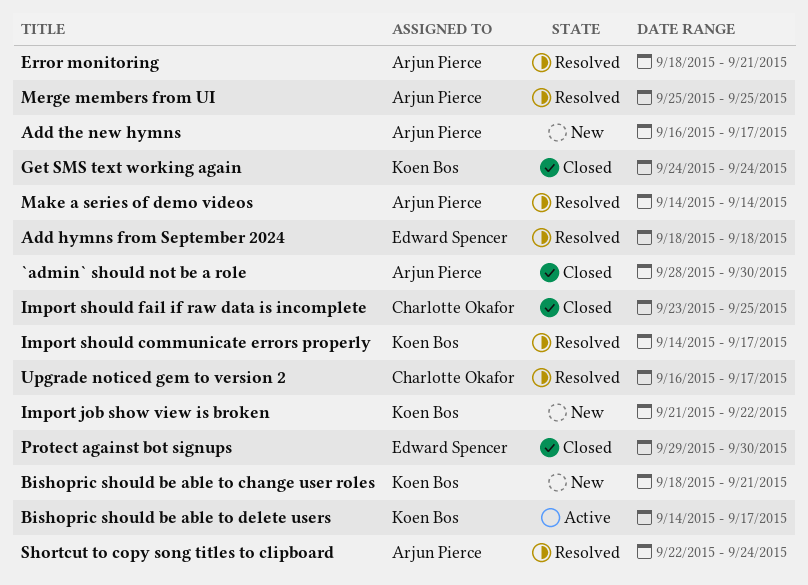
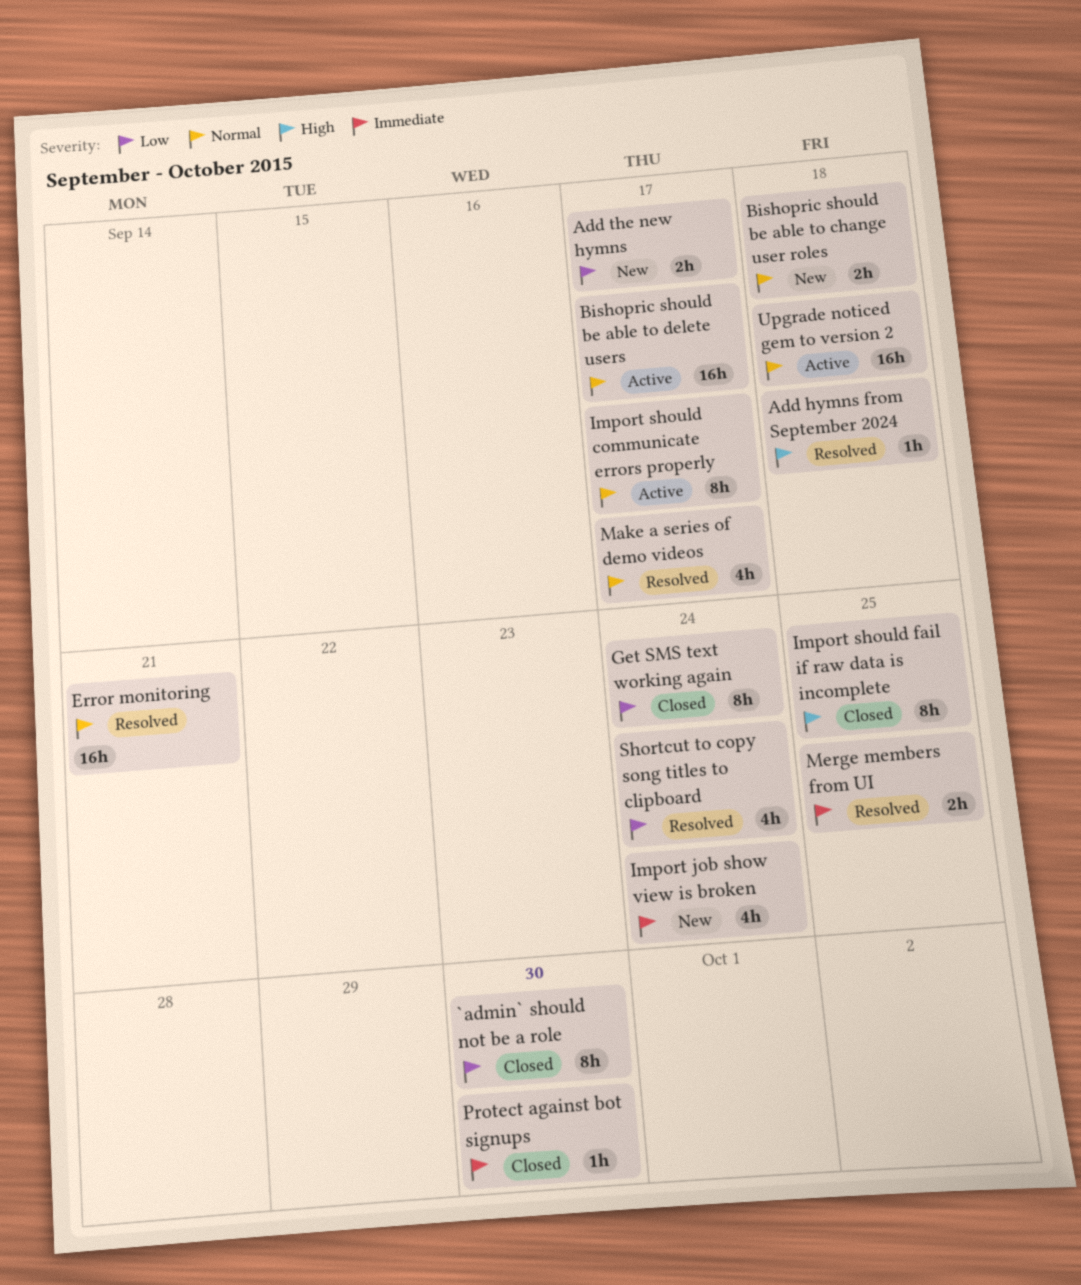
Bishopric should be able to change user roles, due: Sep 21 -> Sep 18
Import job show view is broken, due: Sep 22 -> Sep 24
Import should communicate errors properly, status: Resolved -> Active
Make a series of demo videos, due: Sep 14 -> Sep 17
Upgrade noticed gem to version 2, status: Resolved -> Active
Upgrade noticed gem to version 2, due: Sep 17 -> Sep 18

